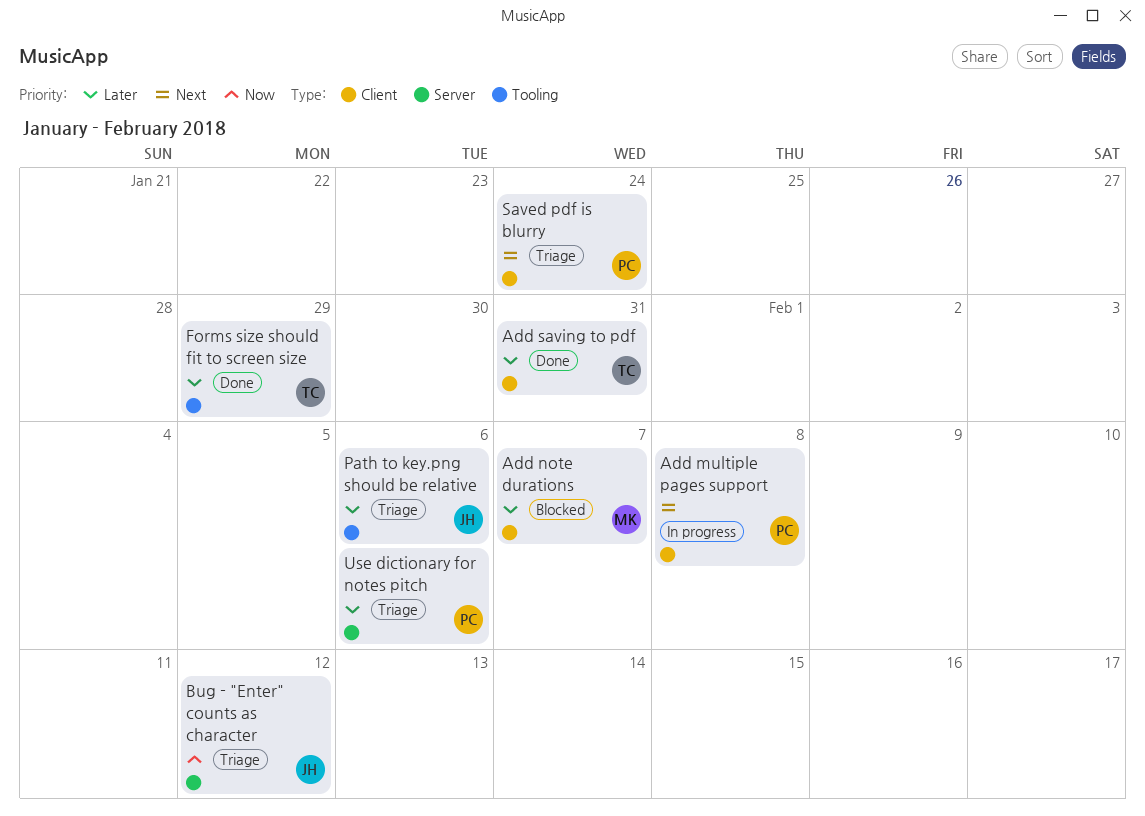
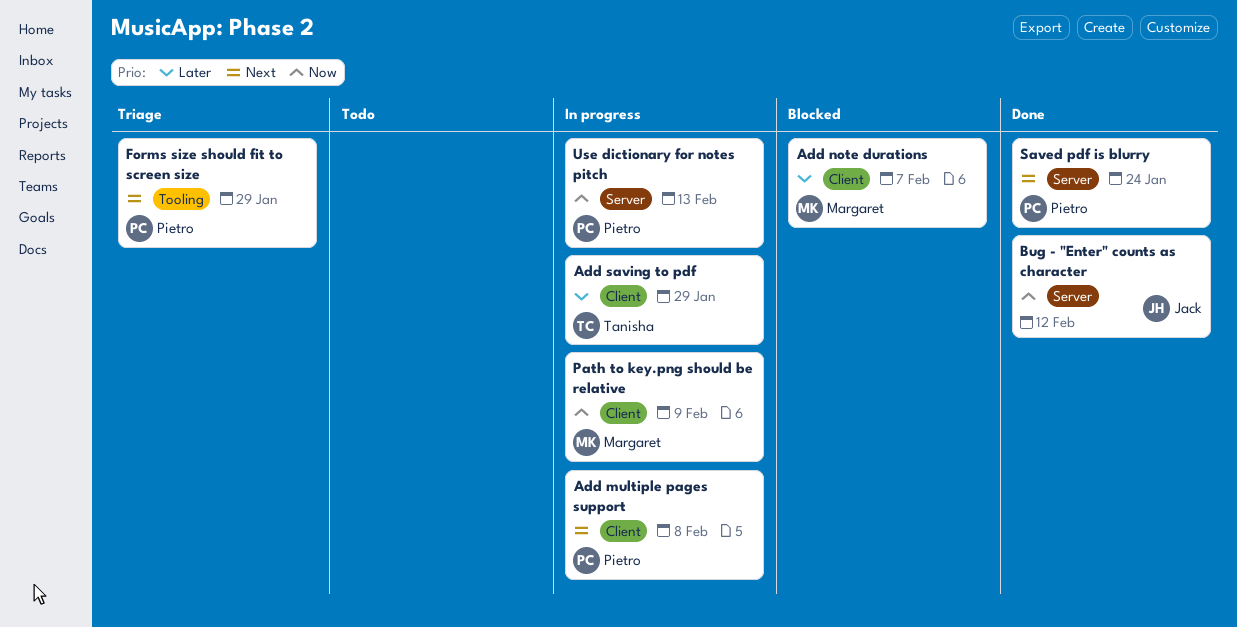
Add saving to pdf, status: Done -> In progress
Add saving to pdf, due: Jan 31 -> Jan 29
Bug - "Enter" counts as character, status: Triage -> Done
Forms size should fit to screen size, status: Done -> Triage
Forms size should fit to screen size, owner: Tanisha -> Pietro
Forms size should fit to screen size, priority: Later -> Next
Path to key.png should be relative, status: Triage -> In progress
Path to key.png should be relative, owner: Jack -> Margaret
Path to key.png should be relative, priority: Later -> Now
Path to key.png should be relative, label: Tooling -> Client
Path to key.png should be relative, due: Feb 6 -> Feb 9
Saved pdf is blurry, status: Triage -> Done
Saved pdf is blurry, label: Client -> Server
Use dictionary for notes pitch, status: Triage -> In progress
Use dictionary for notes pitch, priority: Later -> Now
Use dictionary for notes pitch, due: Feb 6 -> Feb 13

